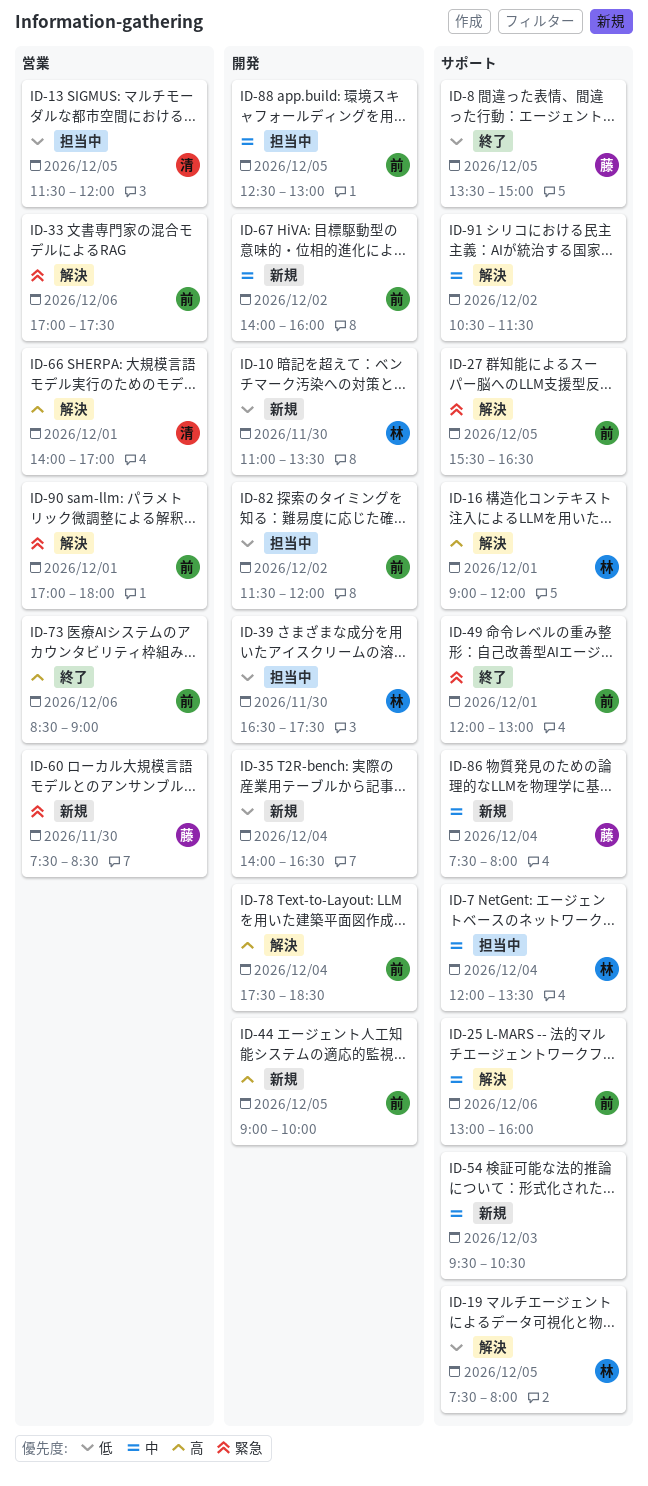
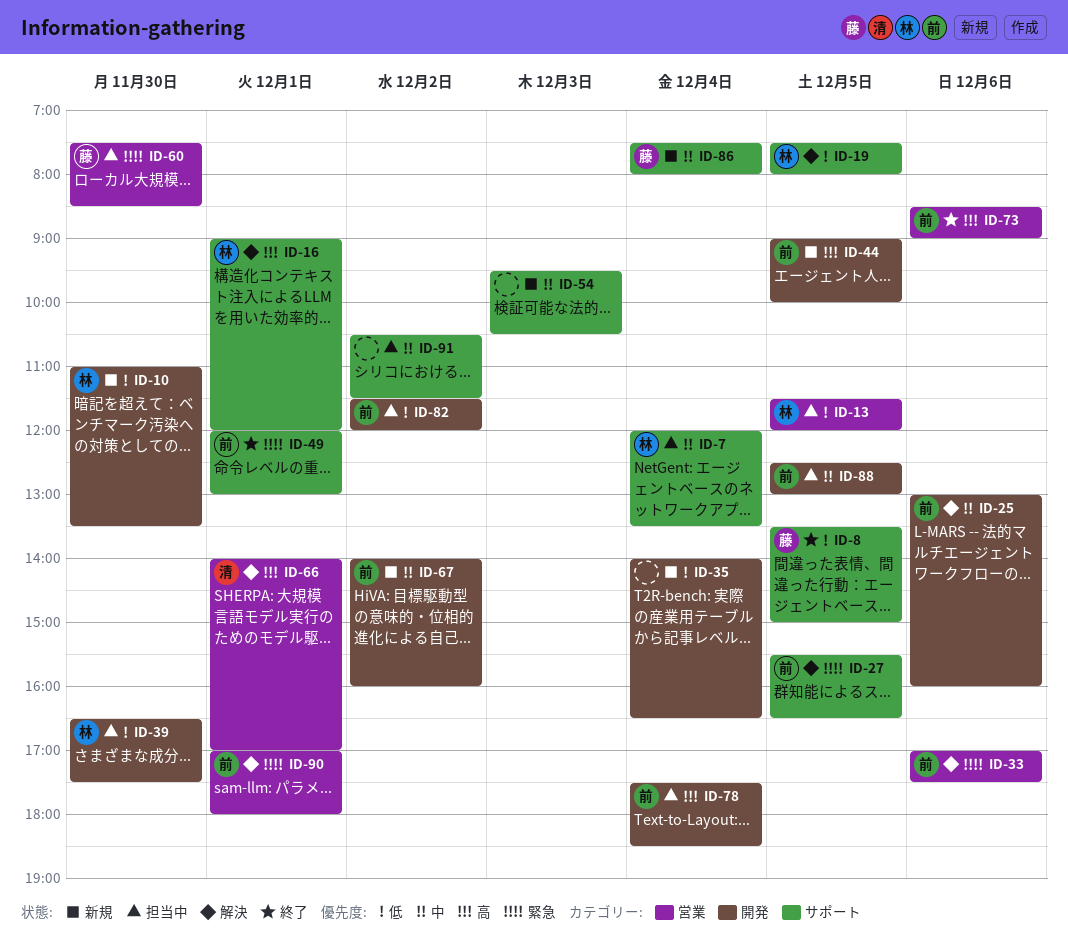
ID-13, owner: 清 -> 林
ID-25, label: サポート -> 開発
ID-60, status: 新規 -> 担当中
ID-78, status: 解決 -> 担当中
ID-91, status: 解決 -> 担当中

